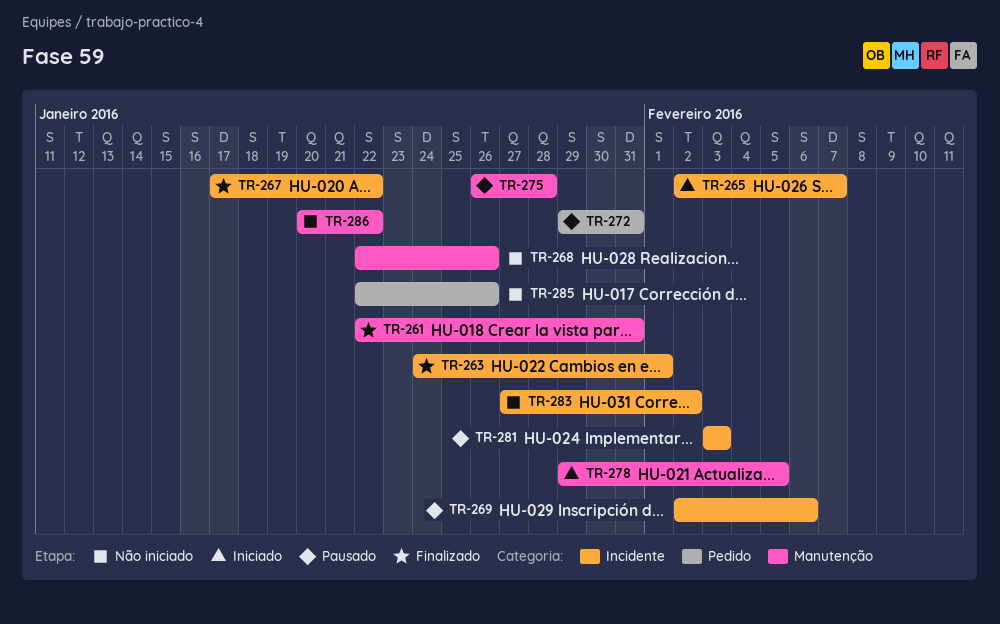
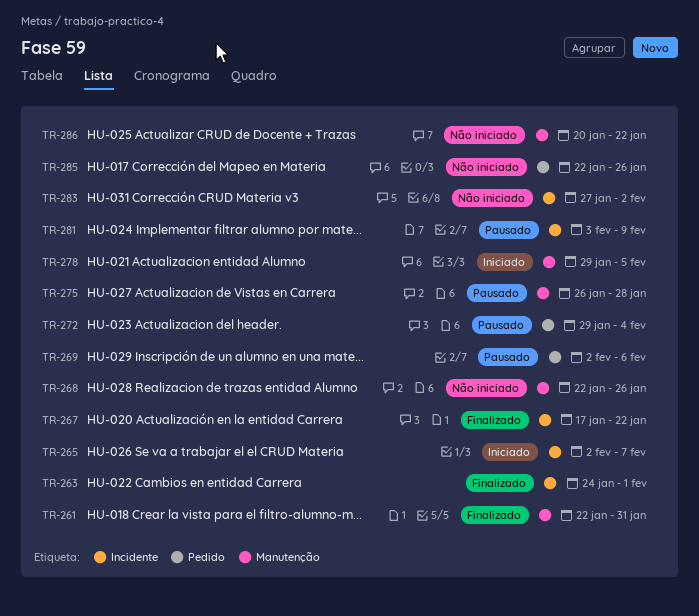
TR-269, label: Incidente -> Pedido
TR-272, due: Jan 31 -> Feb 4
TR-281, due: Feb 3 -> Feb 9

